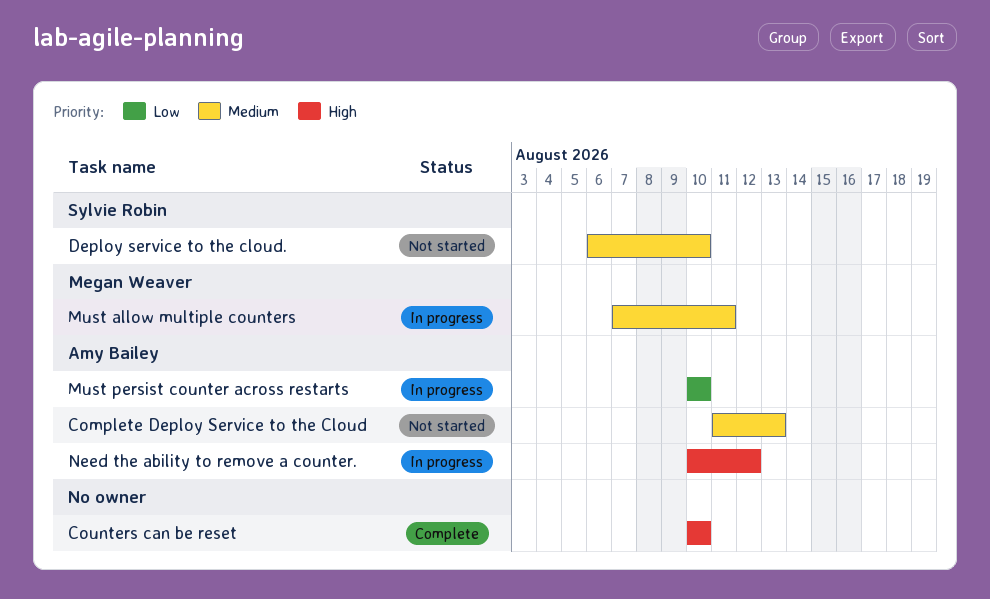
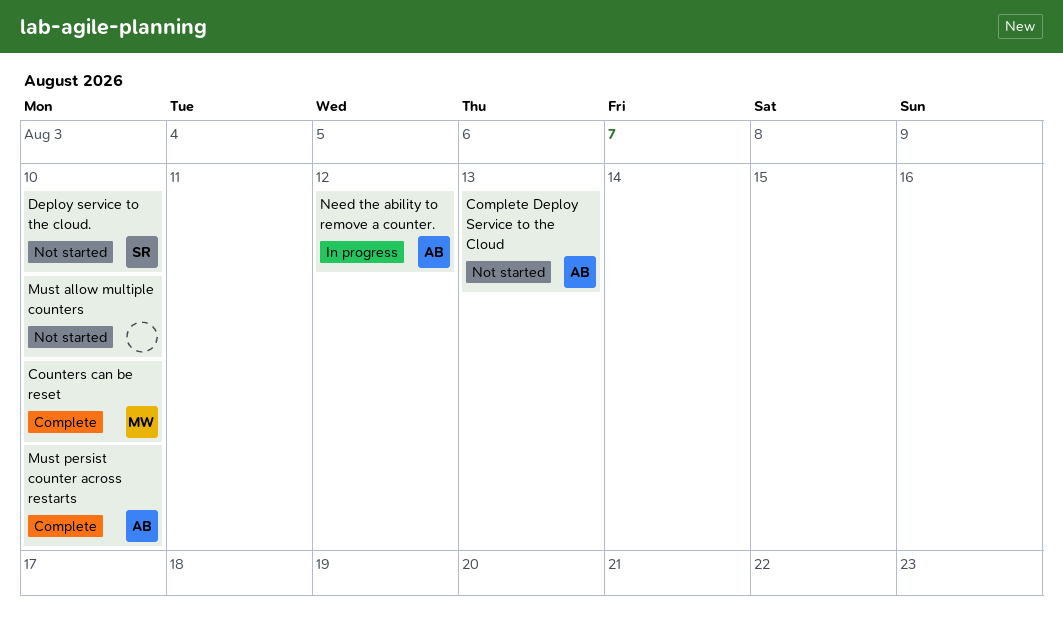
Counters can be reset, owner: none -> Megan Weaver
Must allow multiple counters, status: In progress -> Not started
Must allow multiple counters, owner: Megan Weaver -> none
Must allow multiple counters, due: Aug 11 -> Aug 10
Must persist counter across restarts, status: In progress -> Complete

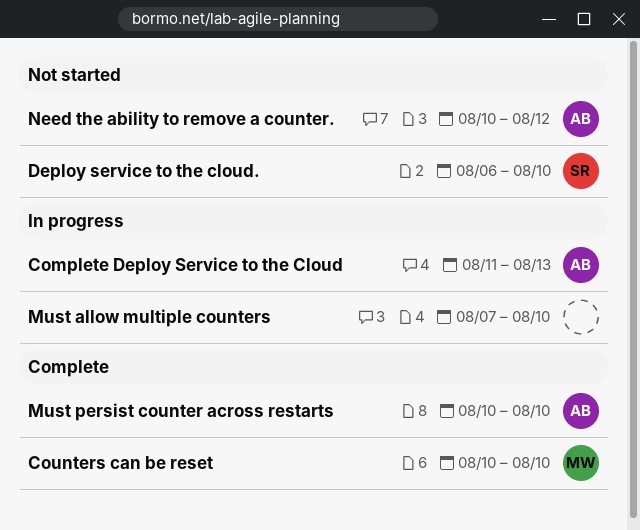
Complete Deploy Service to the Cloud, status: Not started -> In progress
Must allow multiple counters, status: Not started -> In progress
Need the ability to remove a counter., status: In progress -> Not started

